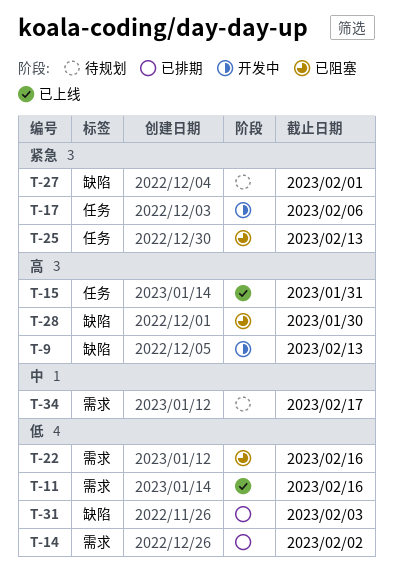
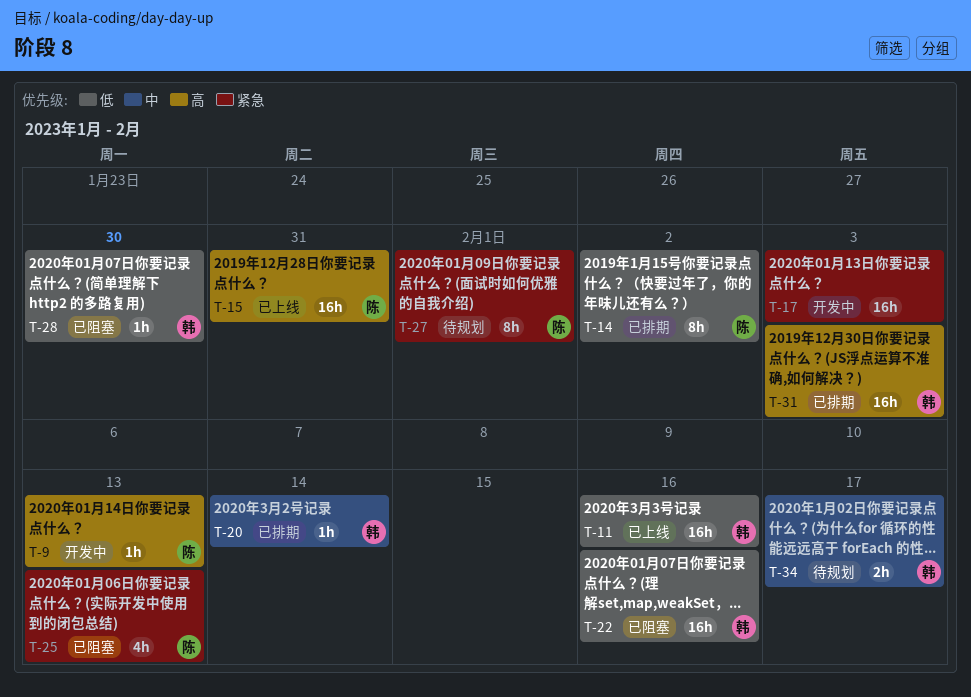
T-17, due: Feb 6 -> Feb 3
T-20: none -> present
T-28, priority: 高 -> 低
T-31, priority: 低 -> 高

